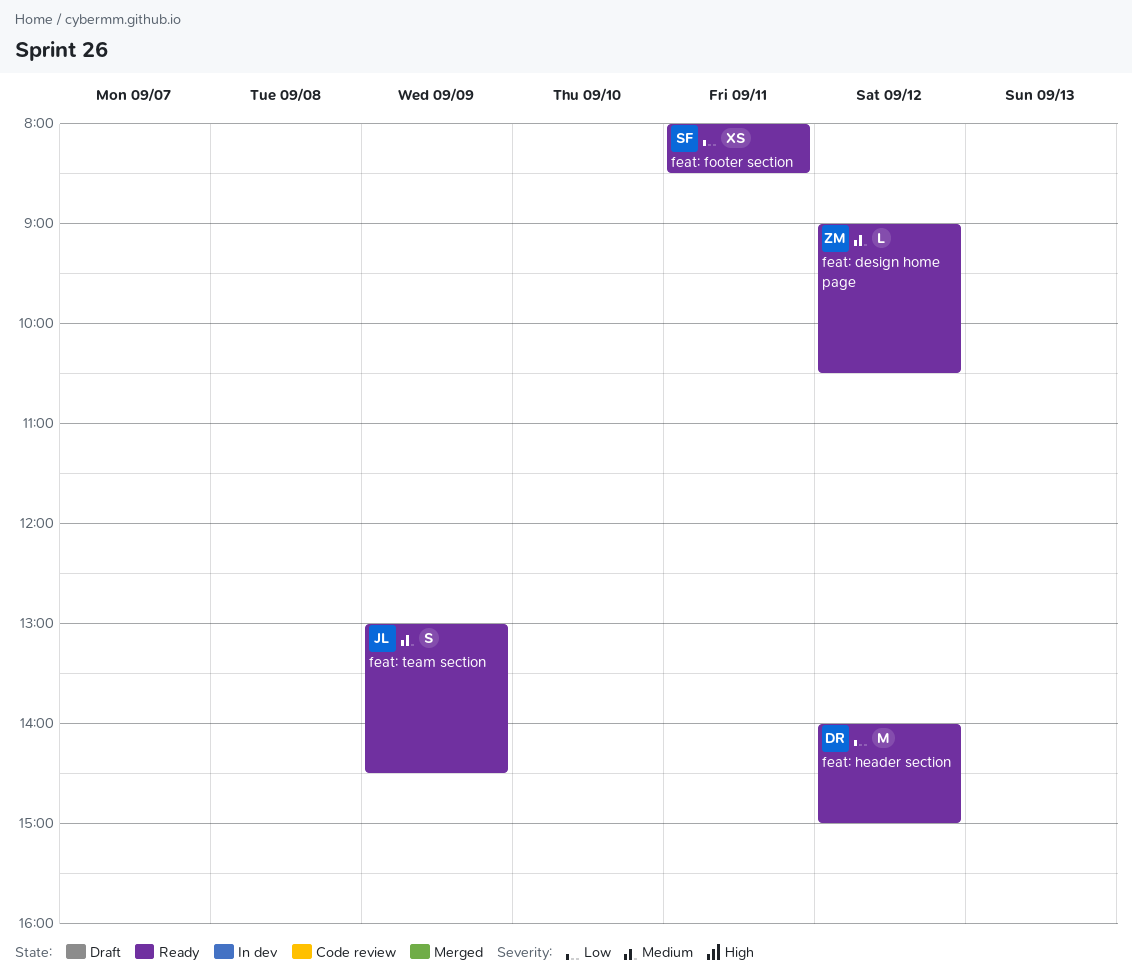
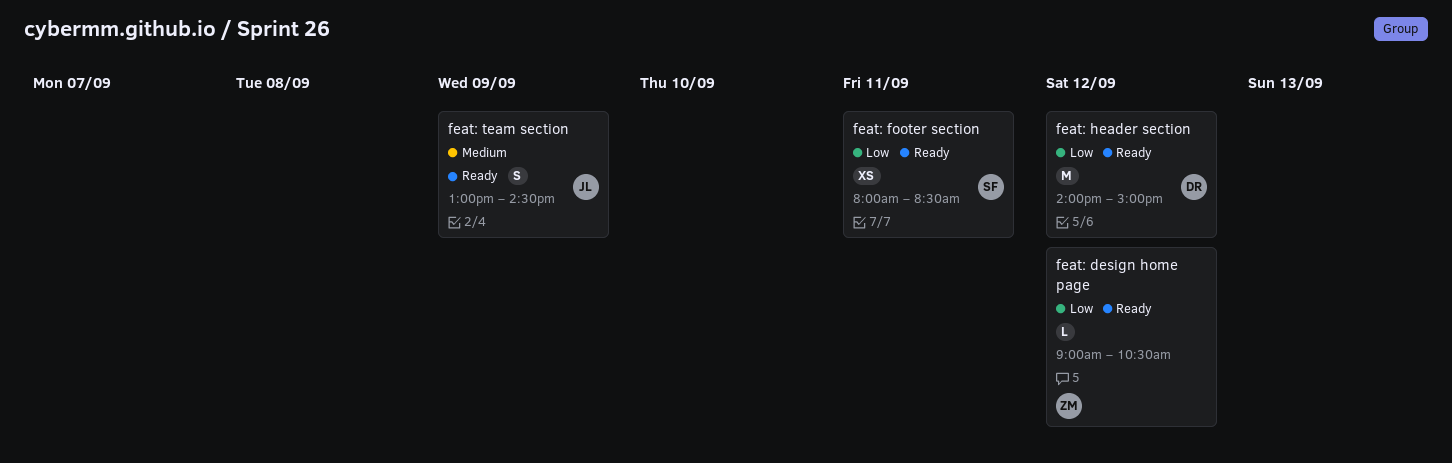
feat: design home page, priority: Medium -> Low

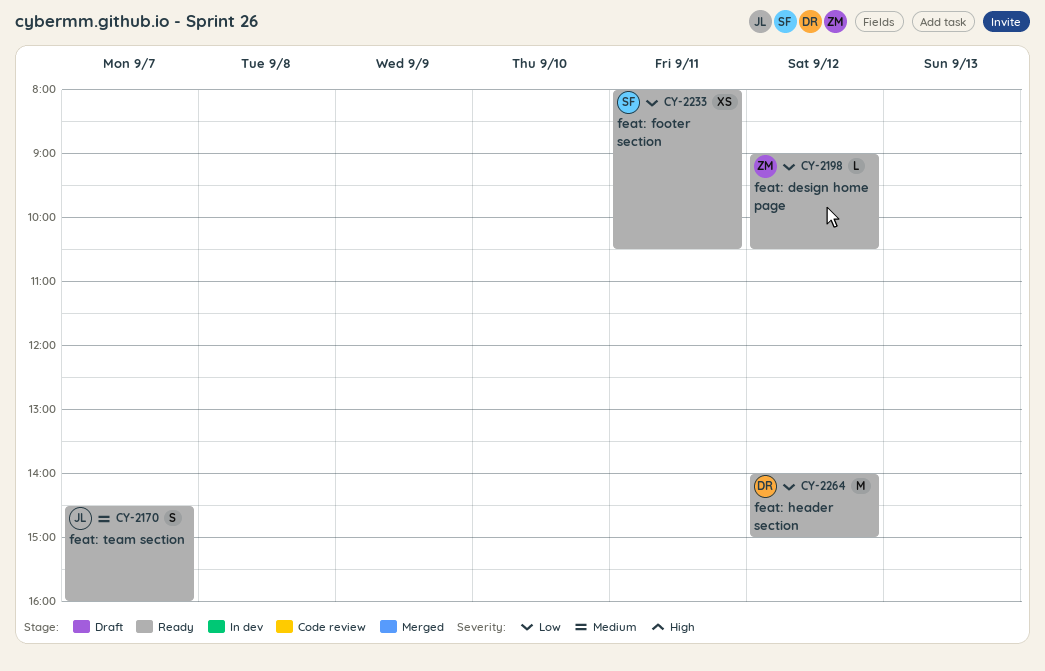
feat: footer section, ends: 08:30 -> 10:30
feat: team section, day: Sep 9 -> Sep 7
feat: team section, begins: 13:00 -> 14:30
feat: team section, ends: 14:30 -> 16:00

